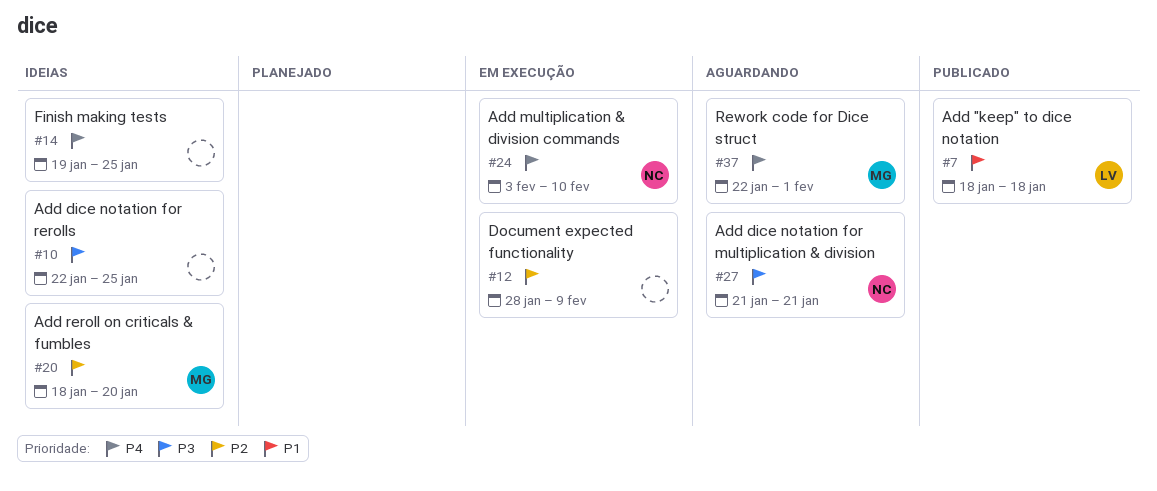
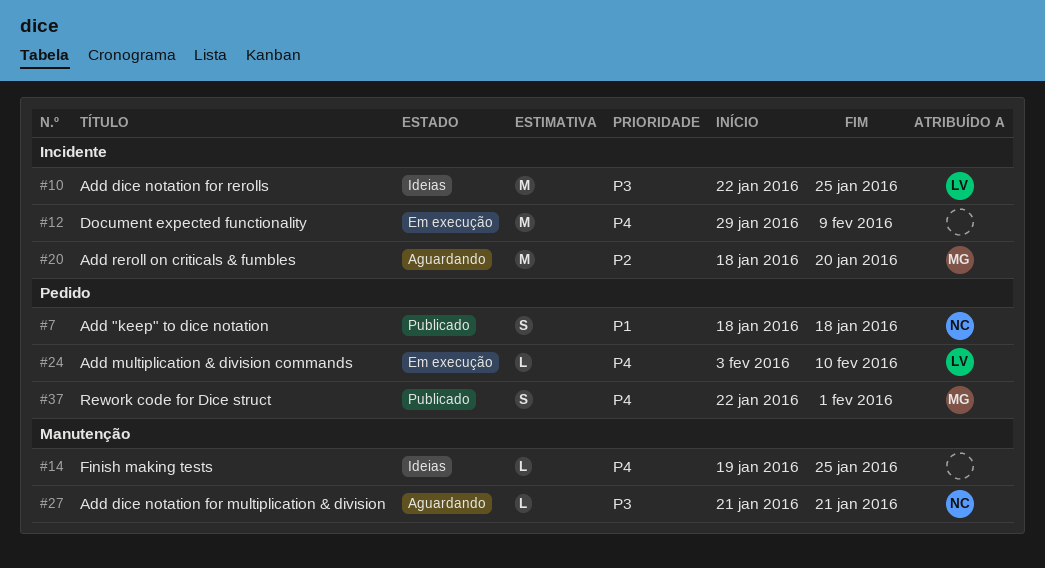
#7, owner: LV -> NC
#10, owner: none -> LV
#12, priority: P2 -> P4
#12, start: Jan 28 -> Jan 29
#20, status: Ideias -> Aguardando
#24, owner: NC -> LV
#37, status: Aguardando -> Publicado

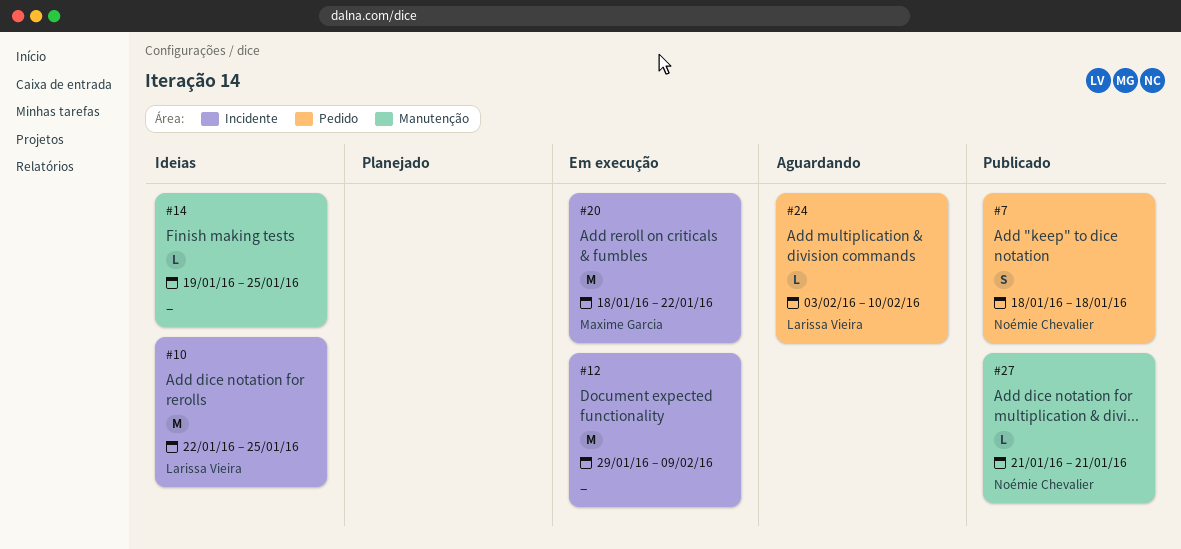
#20, status: Aguardando -> Em execução
#20, due: Jan 20 -> Jan 22
#24, status: Em execução -> Aguardando
#27, status: Aguardando -> Publicado
#37: present -> none

